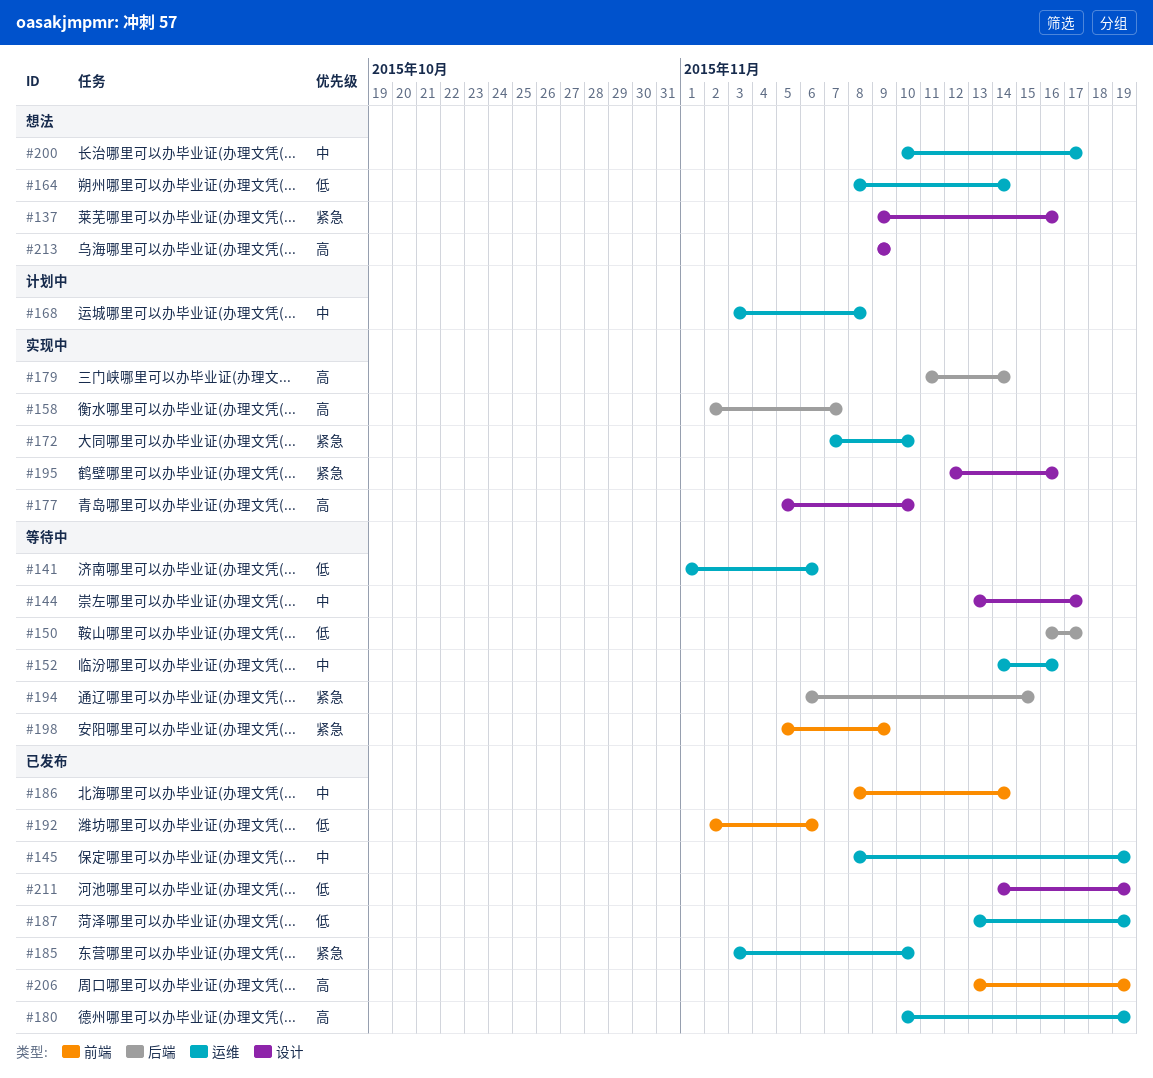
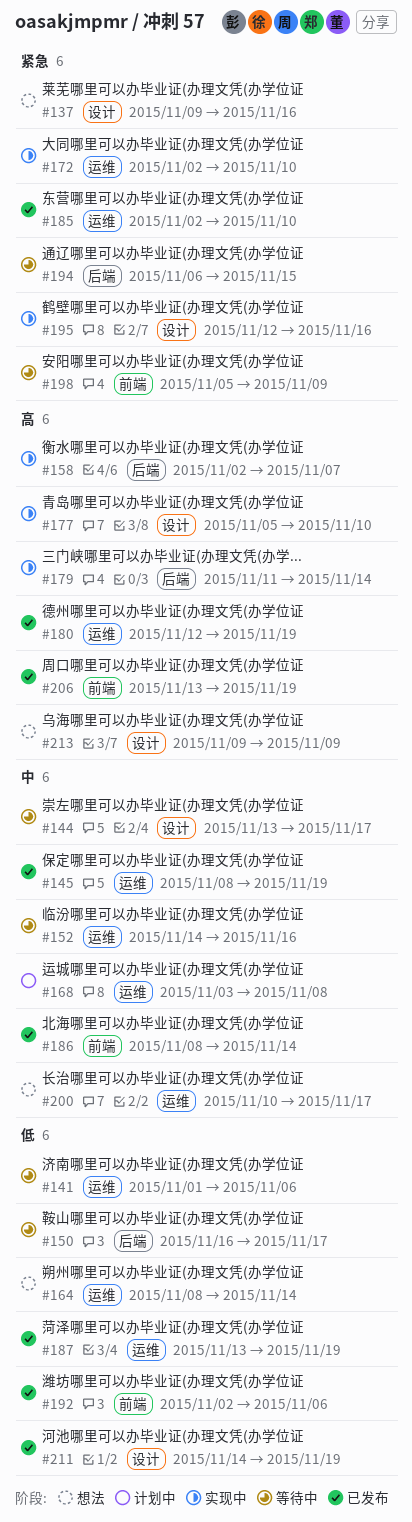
#172, start: Nov 7 -> Nov 2
#180, start: Nov 10 -> Nov 12
#185, start: Nov 3 -> Nov 2

